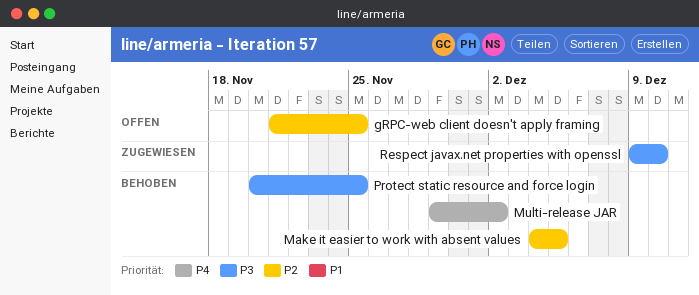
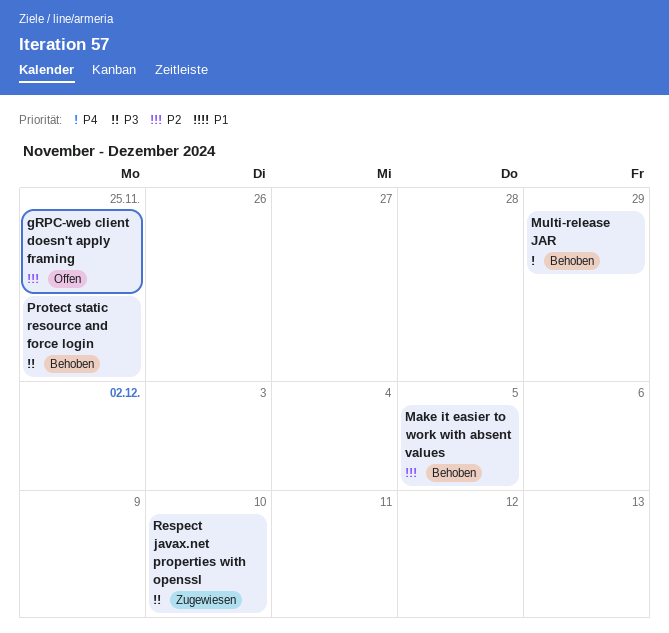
Multi-release JAR, due: Dec 2 -> Nov 29

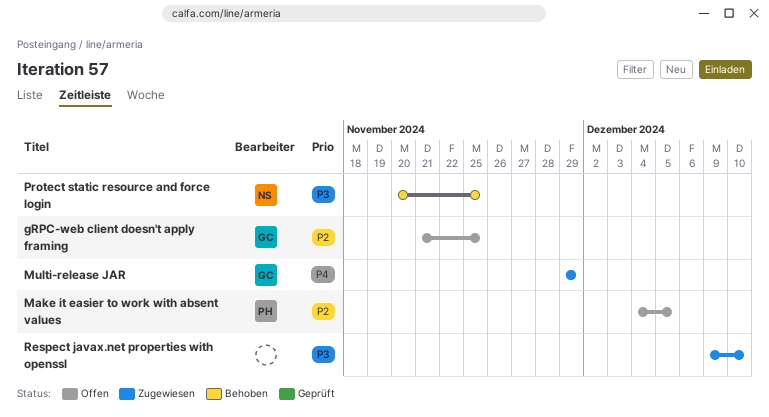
Make it easier to work with absent values, status: Behoben -> Offen
Multi-release JAR, status: Behoben -> Zugewiesen

